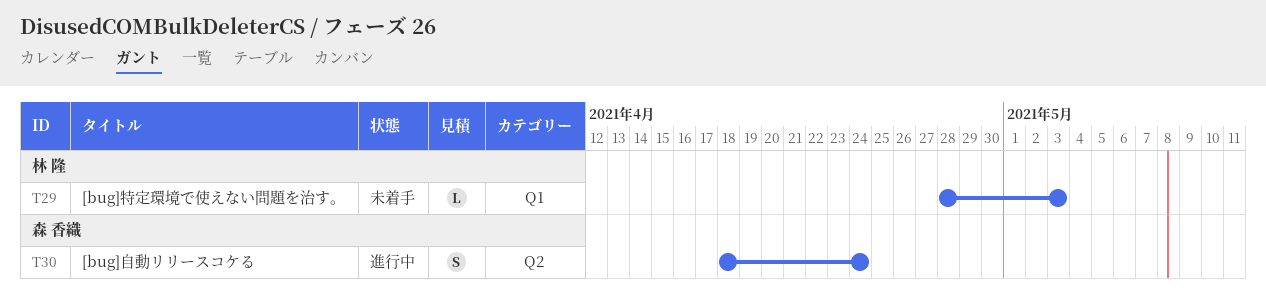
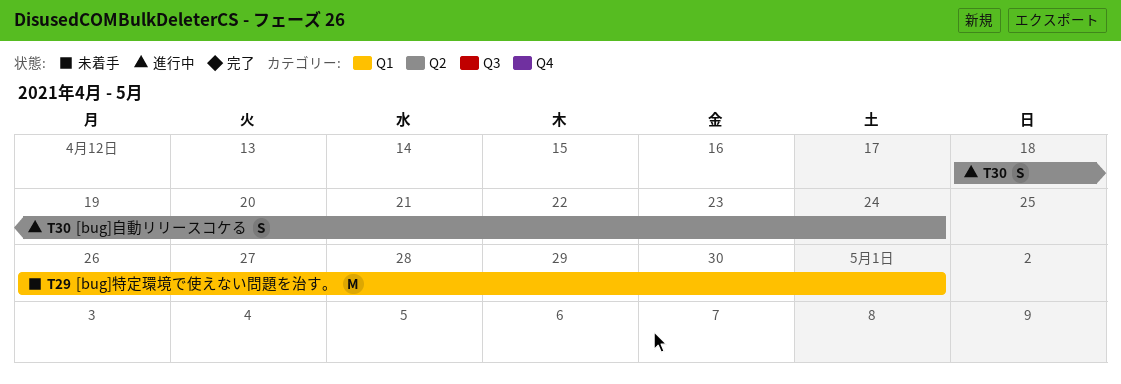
T29, estimate: L -> M
T29, start: Apr 28 -> Apr 26
T29, due: May 3 -> May 1

